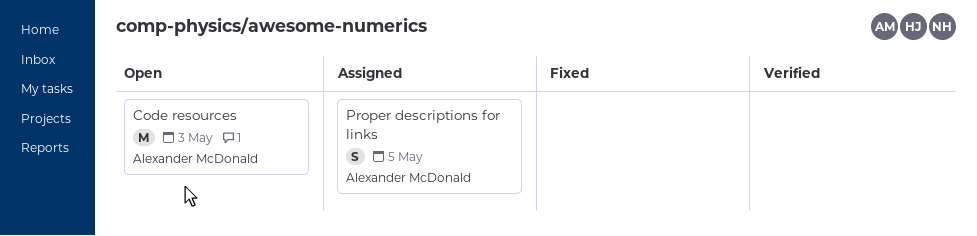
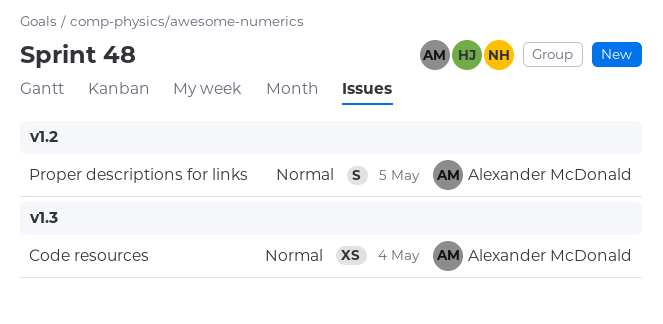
Code resources, estimate: M -> XS
Code resources, due: May 3 -> May 4

